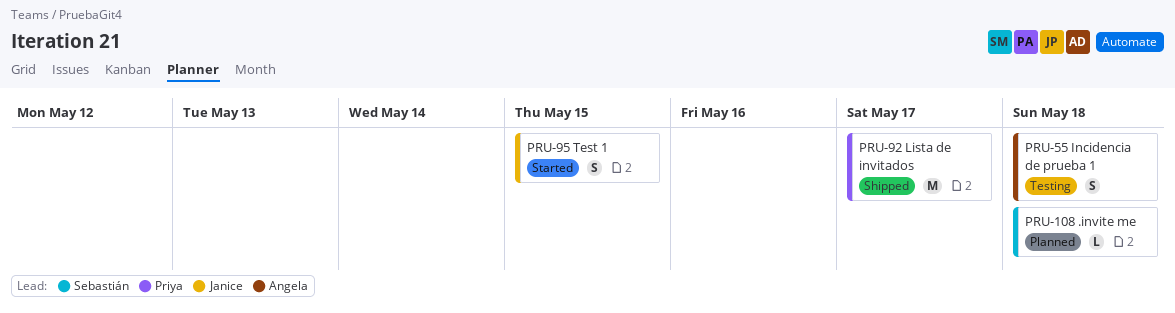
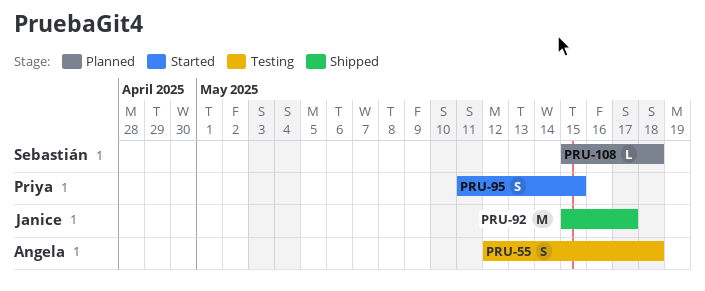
PRU-92, owner: Priya -> Janice
PRU-95, owner: Janice -> Priya

